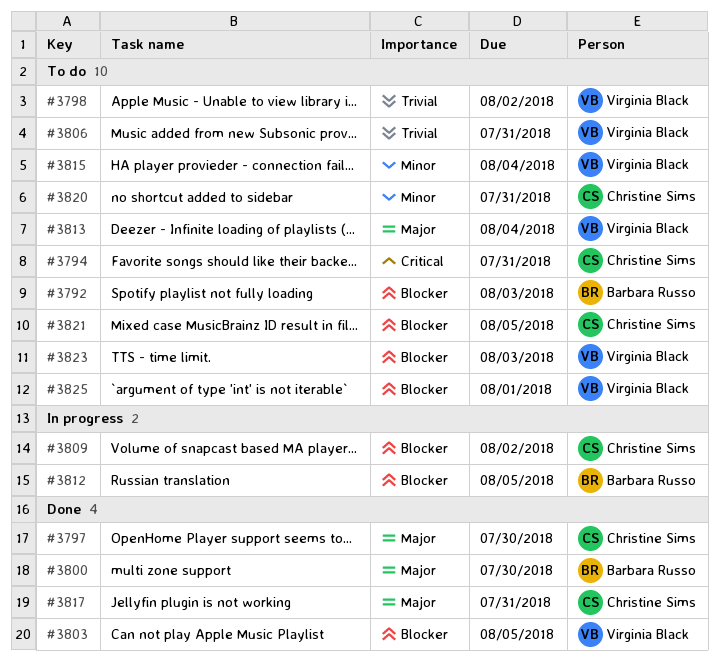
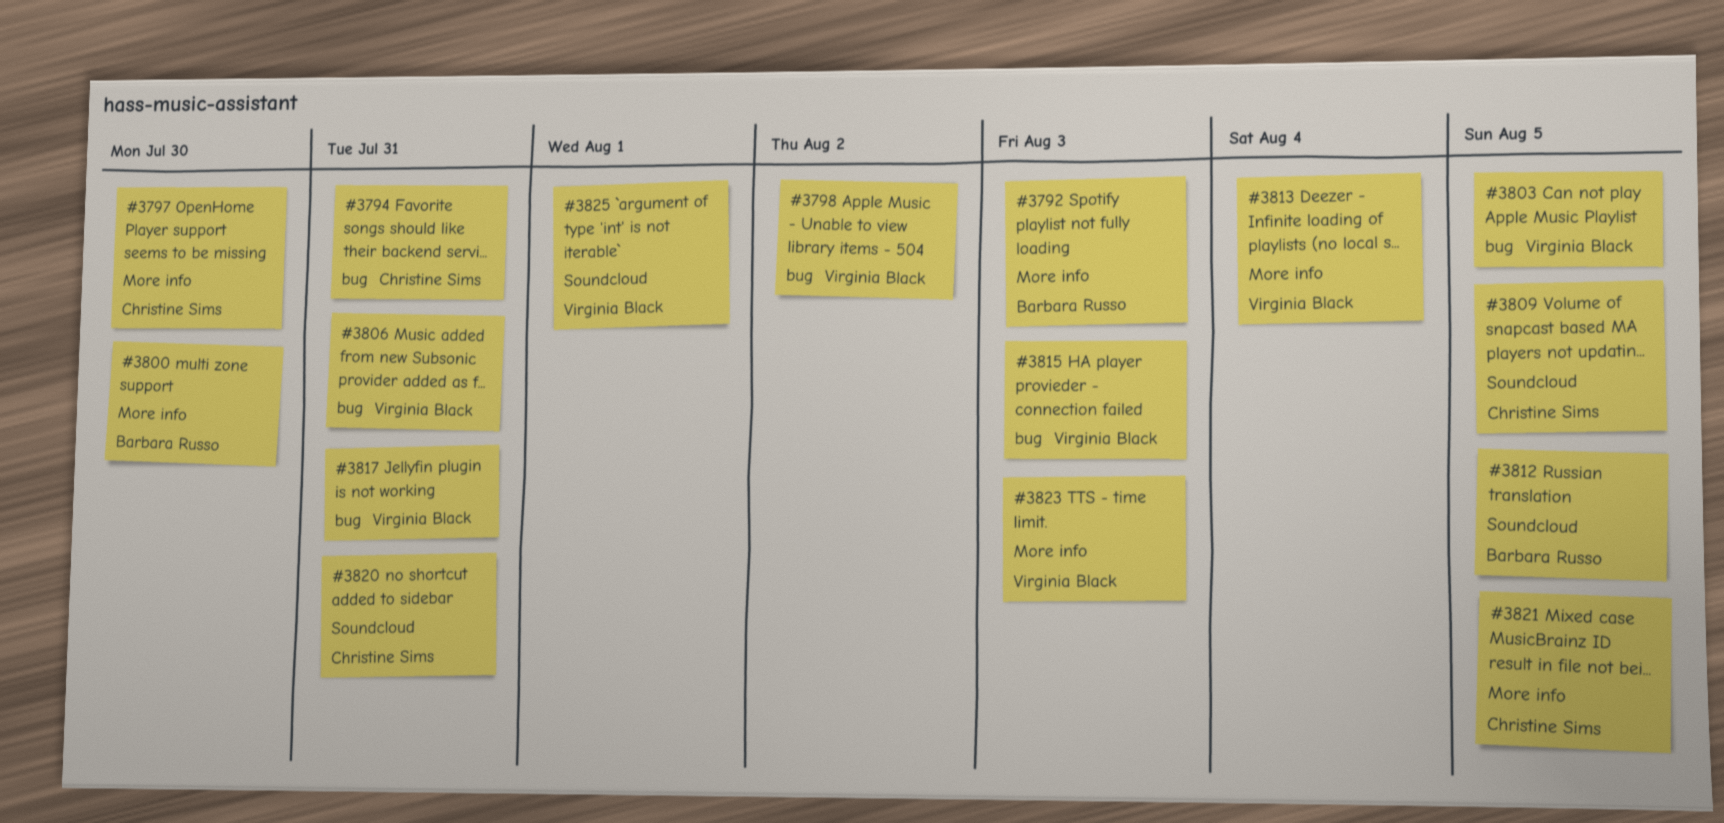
#3809, due: Aug 2 -> Aug 5
#3815, due: Aug 4 -> Aug 3
#3817, owner: Christine Sims -> Virginia Black

